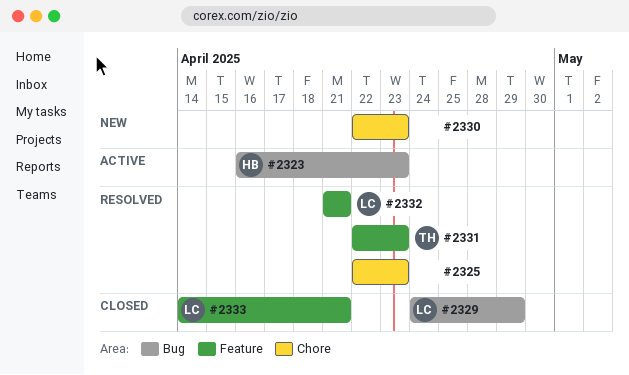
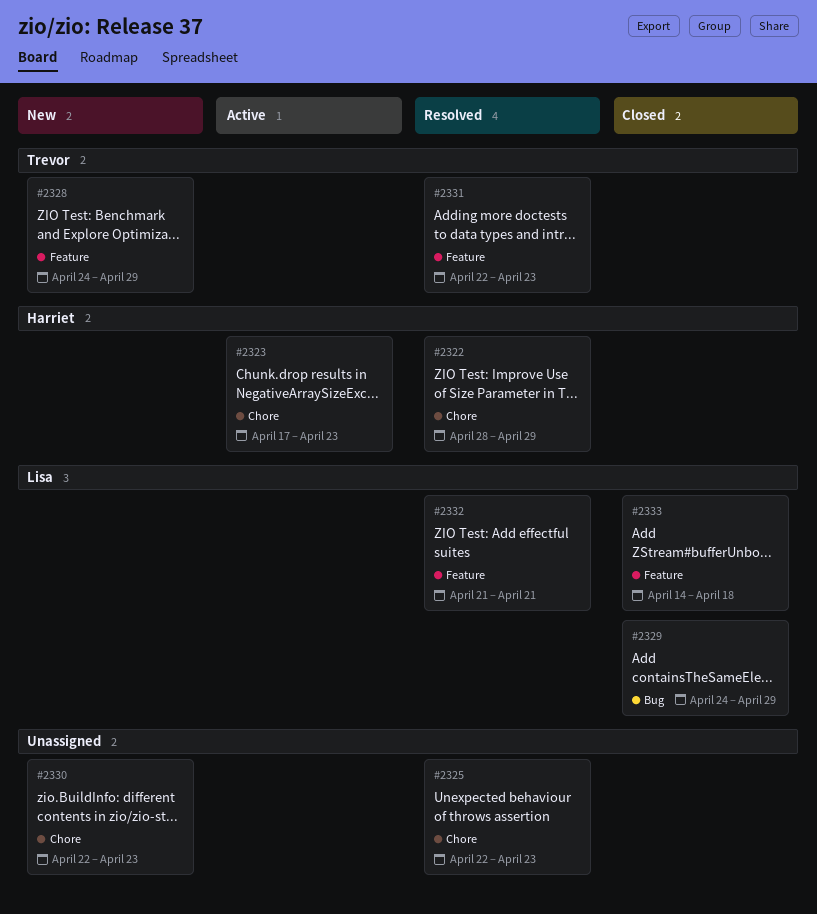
#2322: none -> present
#2323, label: Bug -> Chore
#2323, start: Apr 16 -> Apr 17
#2328: none -> present
#2333, due: Apr 21 -> Apr 18

